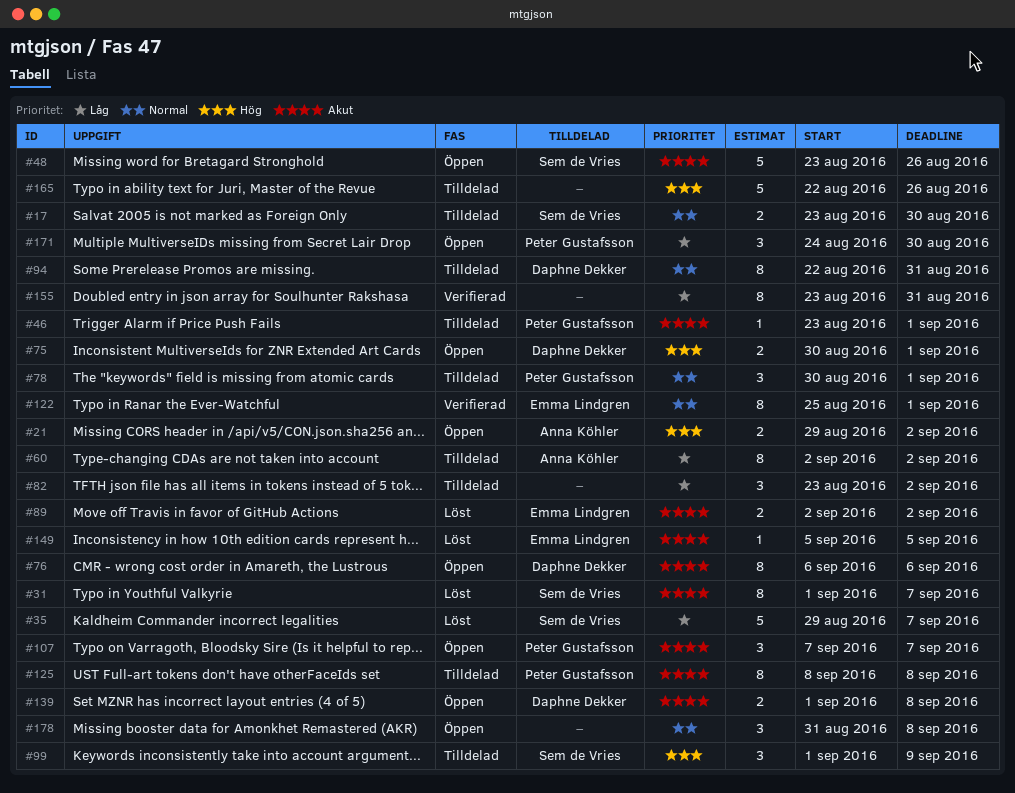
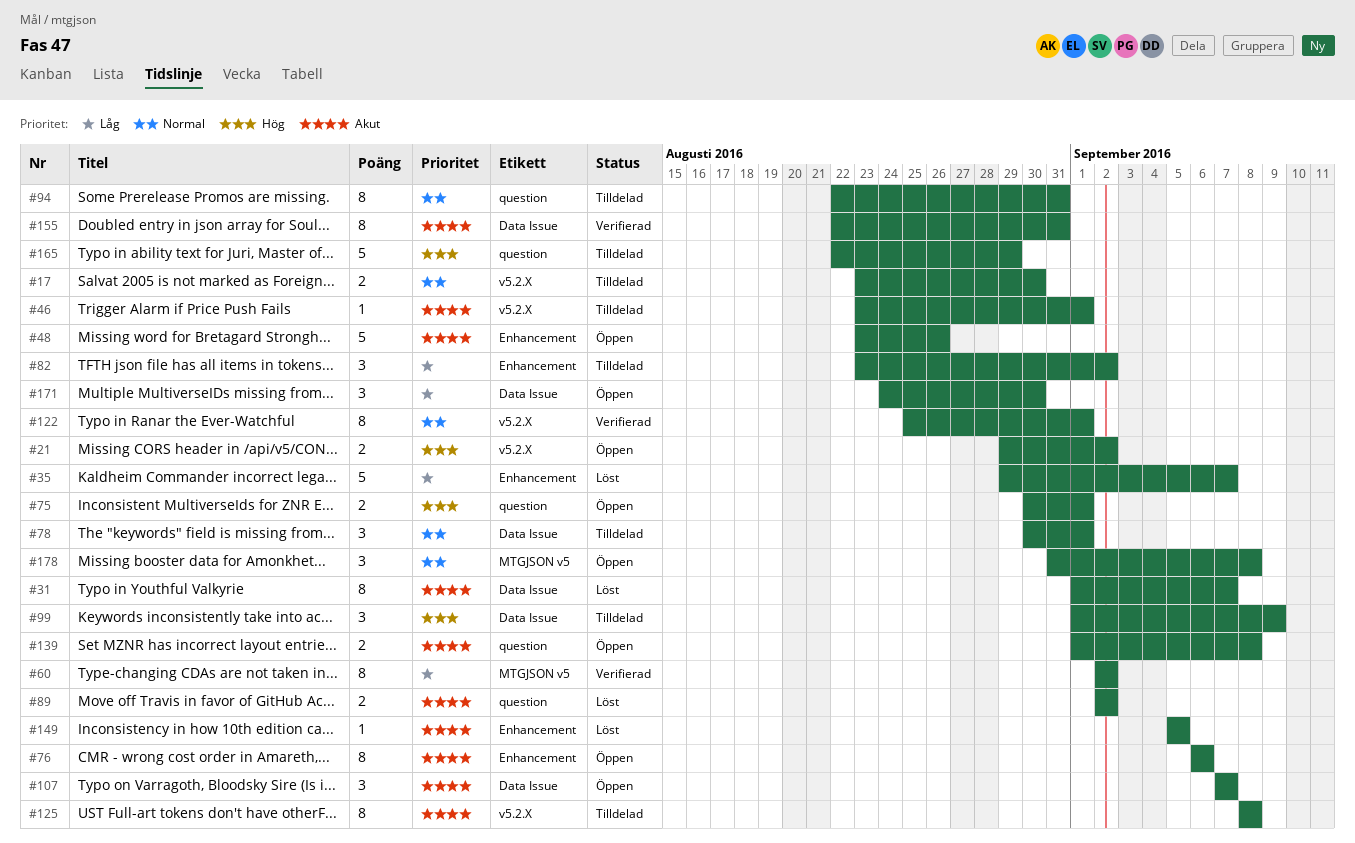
#60, status: Tilldelad -> Verifierad
#155, priority: Låg -> Akut
#155, start: Aug 23 -> Aug 22
#165, due: Aug 26 -> Aug 29

